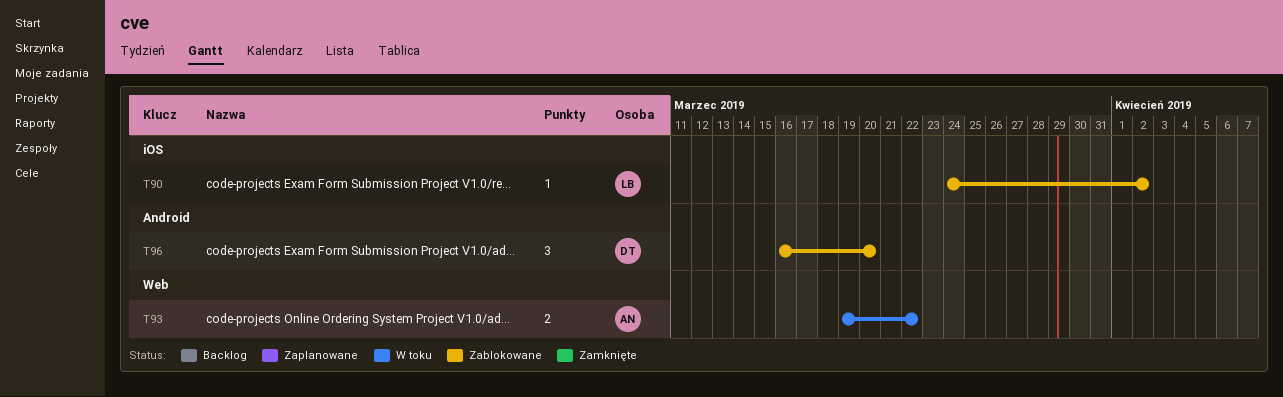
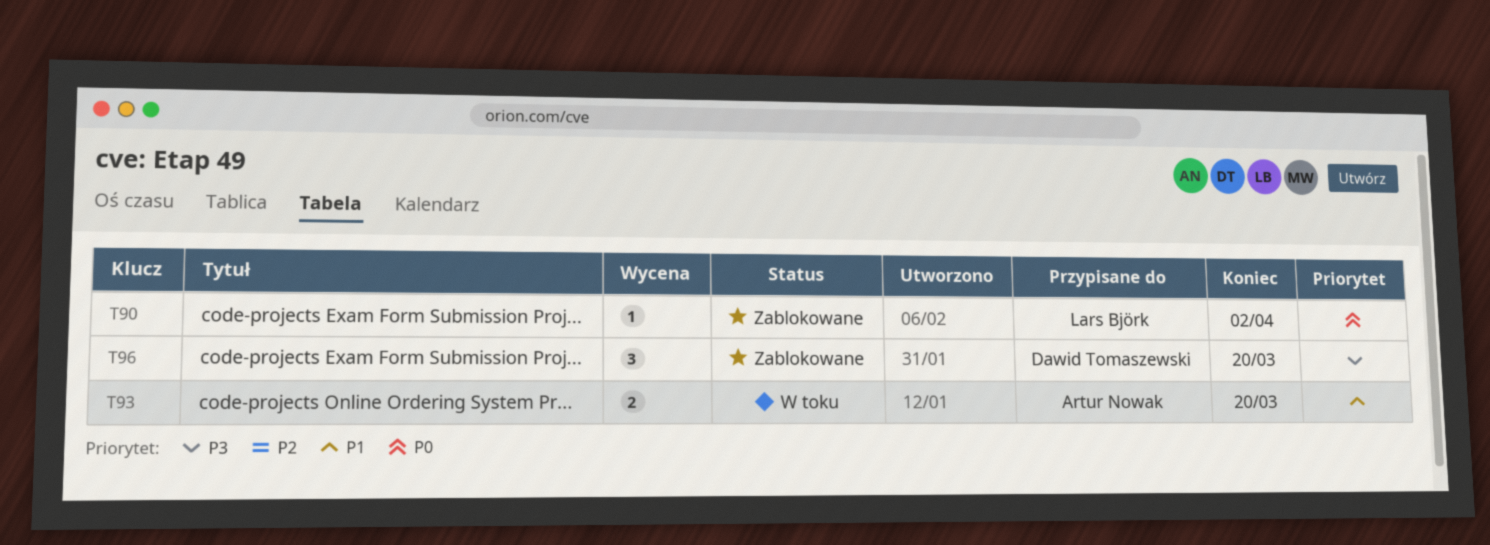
T93, due: Mar 22 -> Mar 20

